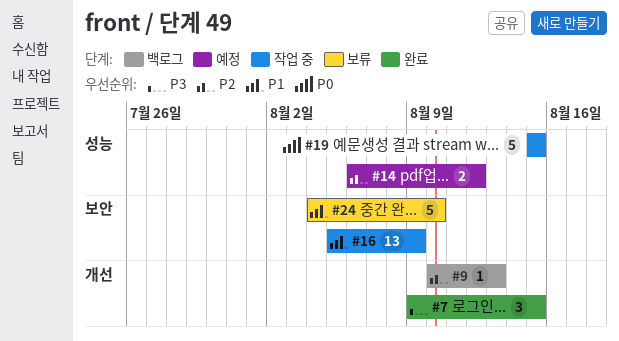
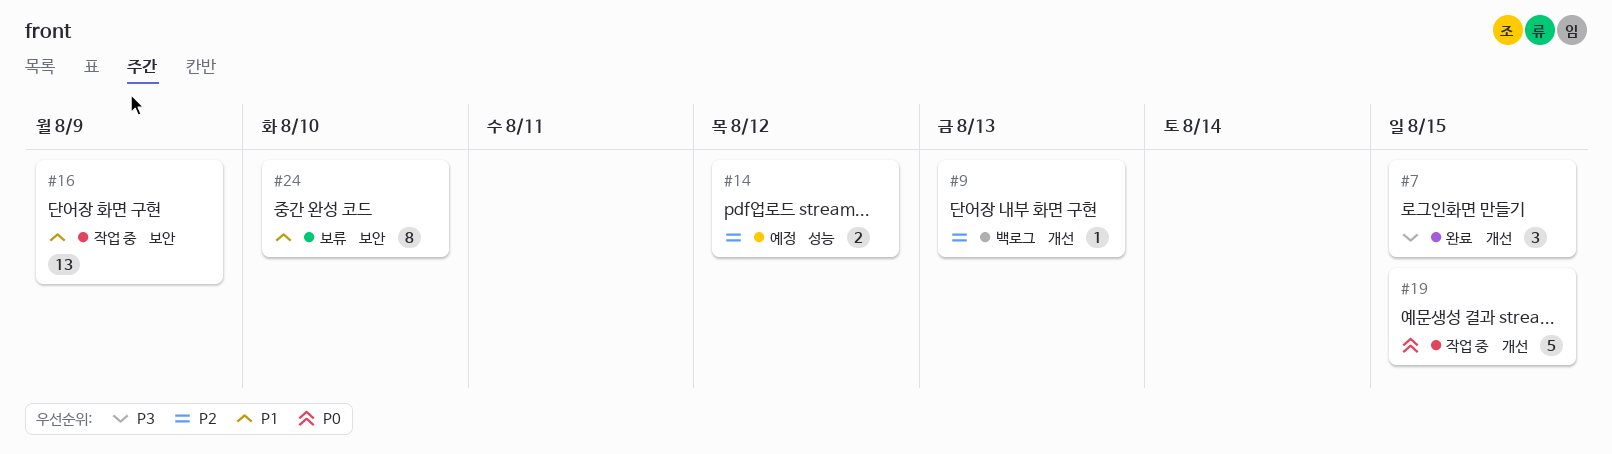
#19, label: 성능 -> 개선
#24, estimate: 5 -> 8

